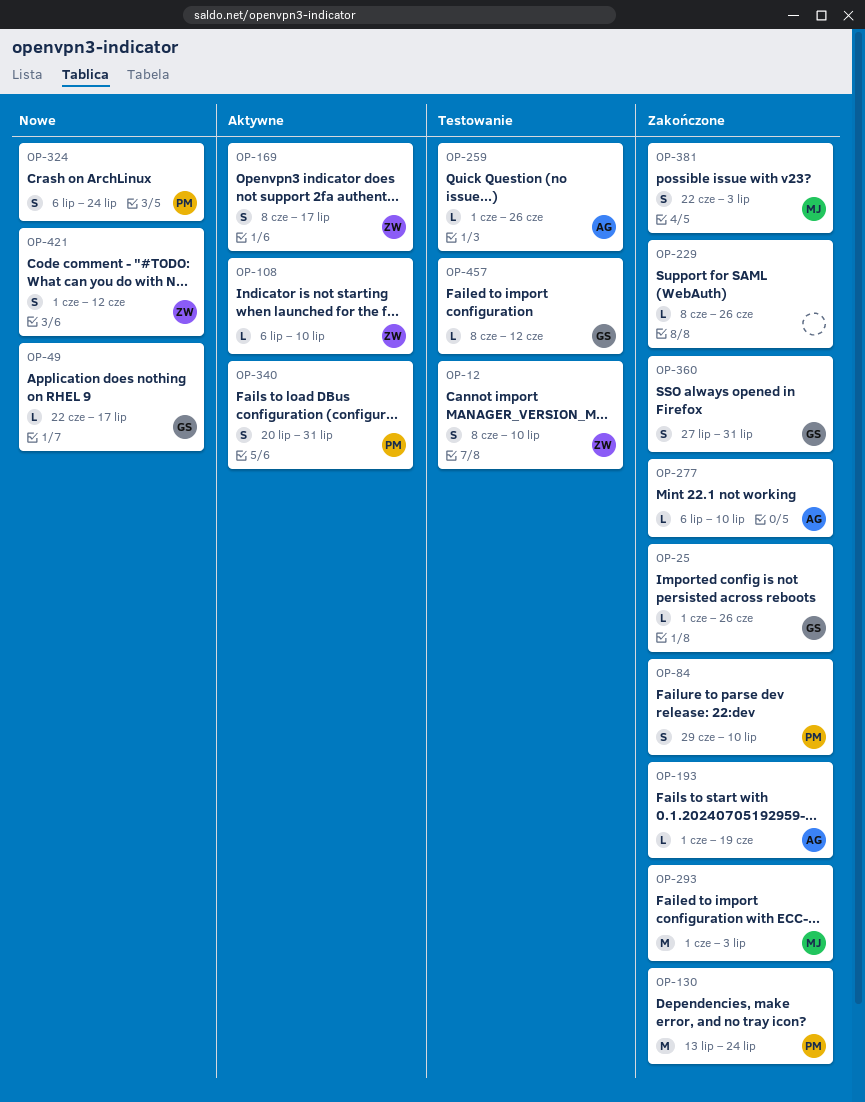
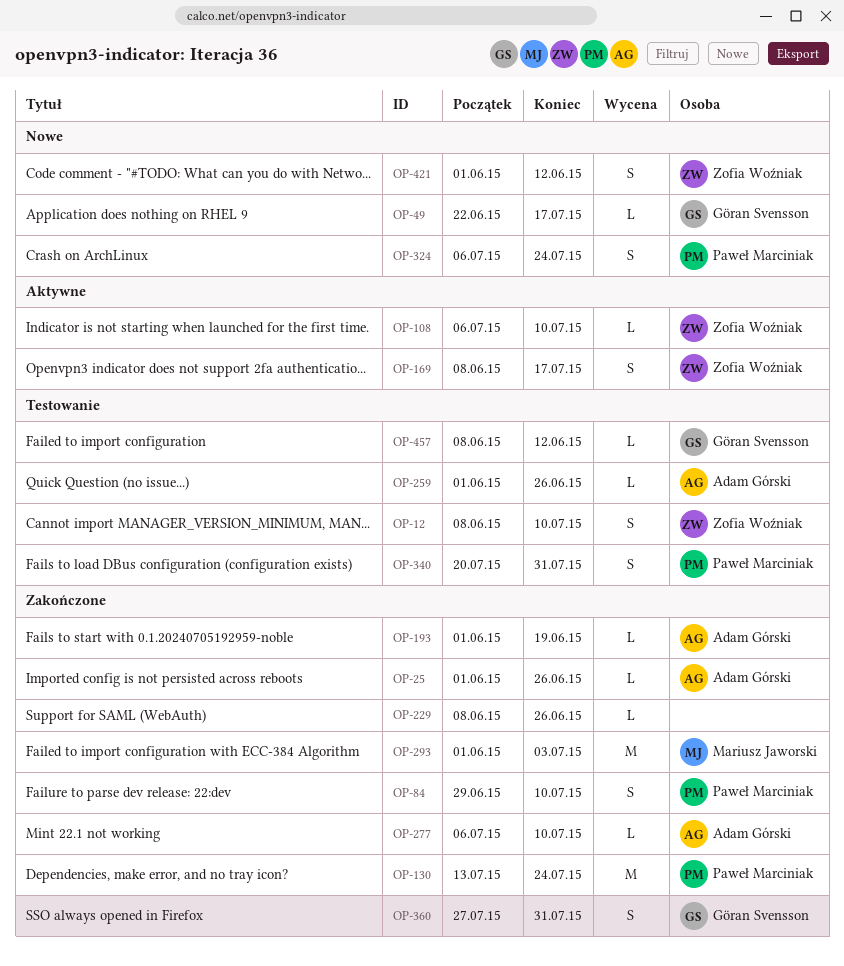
OP-25, owner: Göran Svensson -> Adam Górski
OP-340, status: Aktywne -> Testowanie
OP-381: present -> none

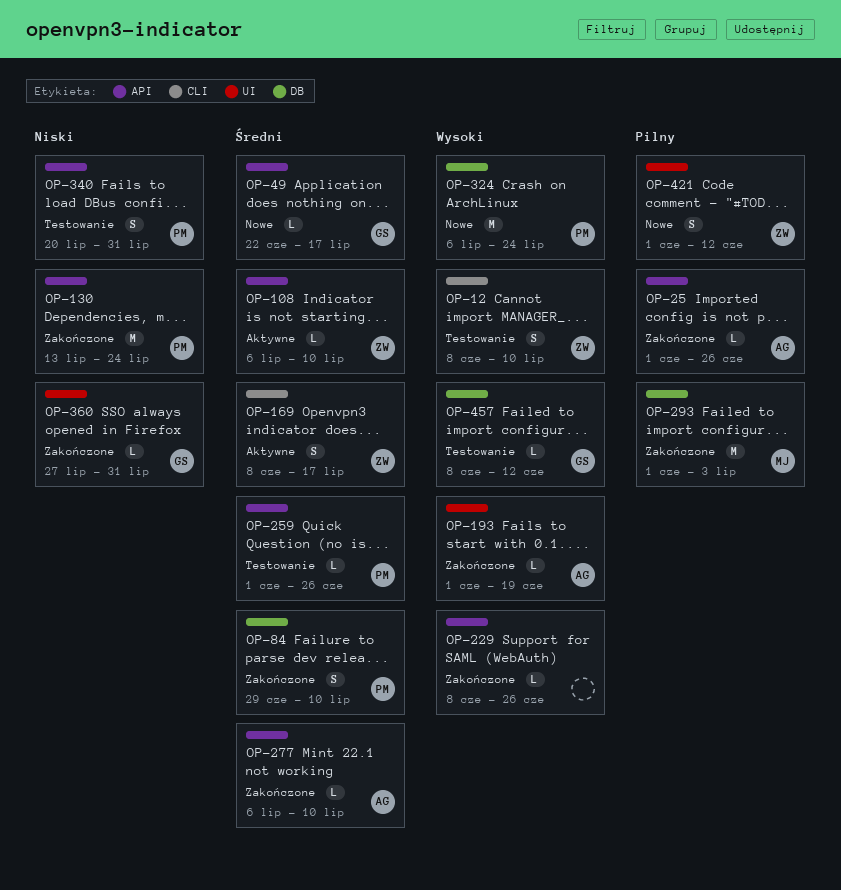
OP-259, owner: Adam Górski -> Paweł Marciniak
OP-324, estimate: S -> M
OP-360, estimate: S -> L

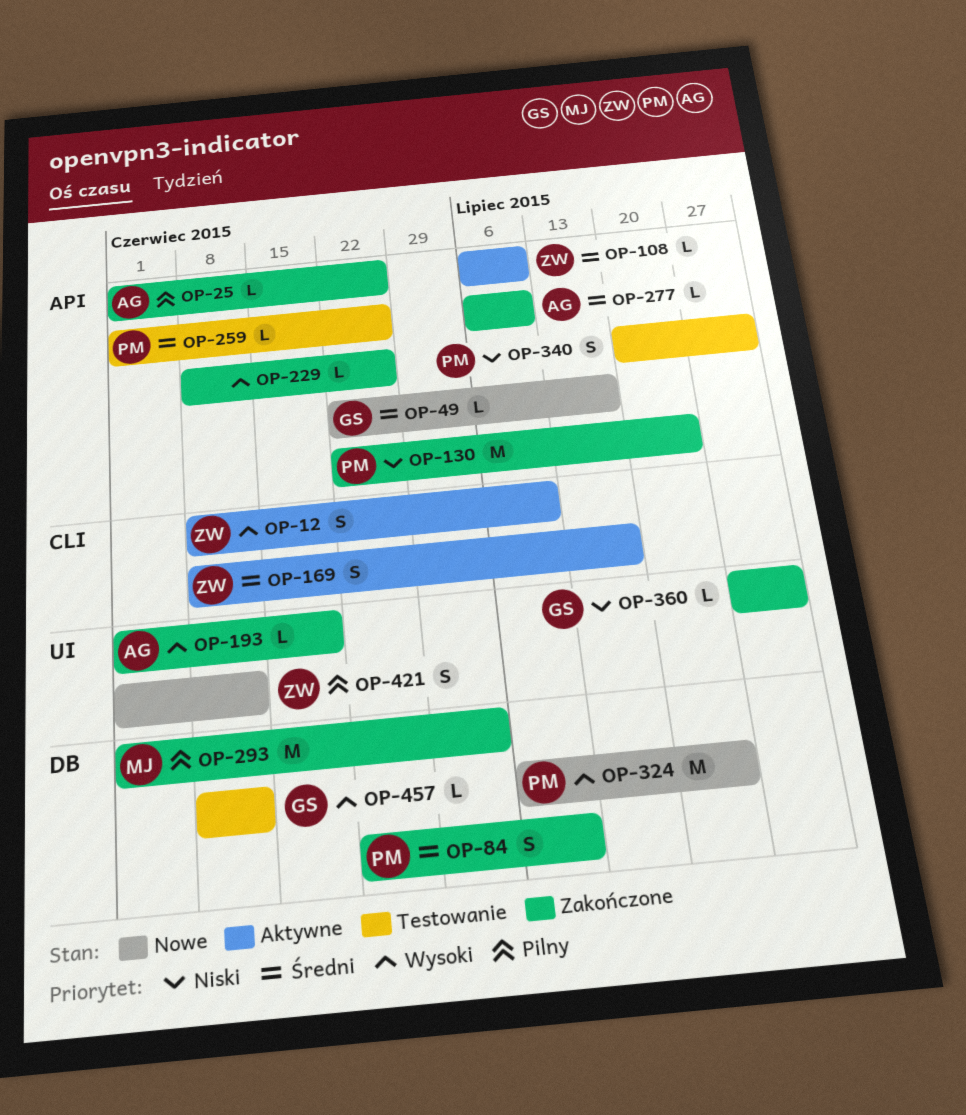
OP-12, status: Testowanie -> Aktywne
OP-84, start: Jun 29 -> Jun 22
OP-130, start: Jul 13 -> Jun 22

